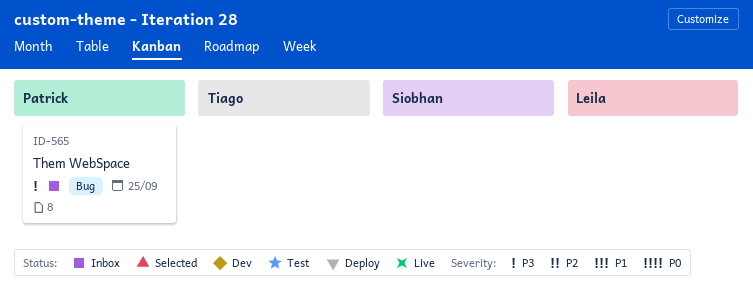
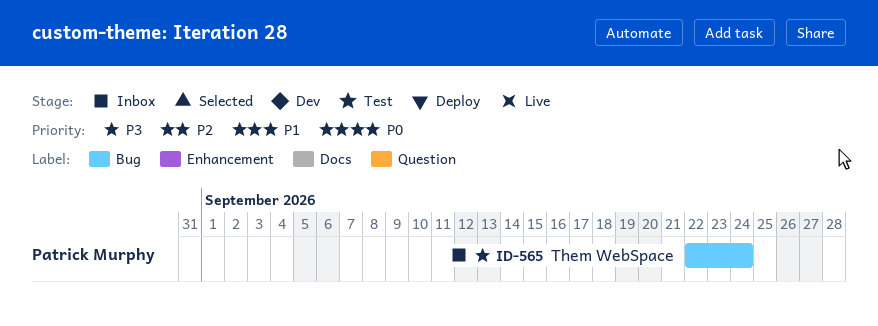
ID-565, due: Sep 25 -> Sep 24

